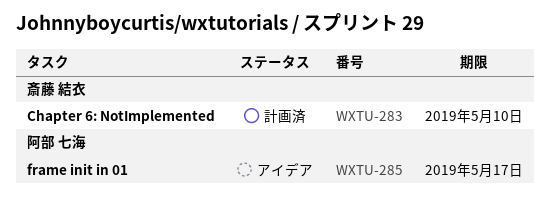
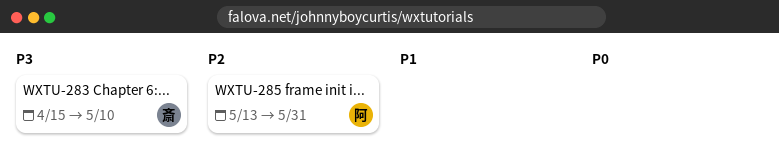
WXTU-285, due: May 17 -> May 31

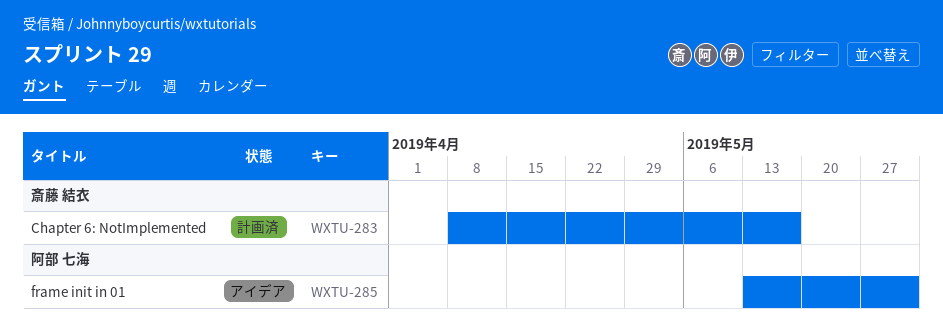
WXTU-283, start: Apr 15 -> Apr 8
WXTU-283, due: May 10 -> May 17

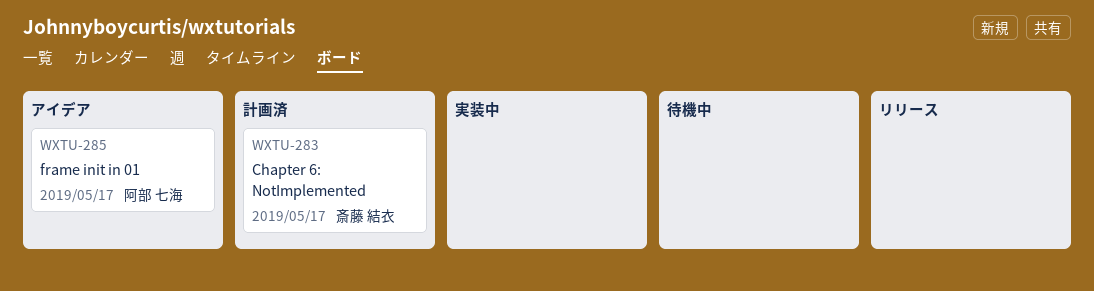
WXTU-285, due: May 31 -> May 17

